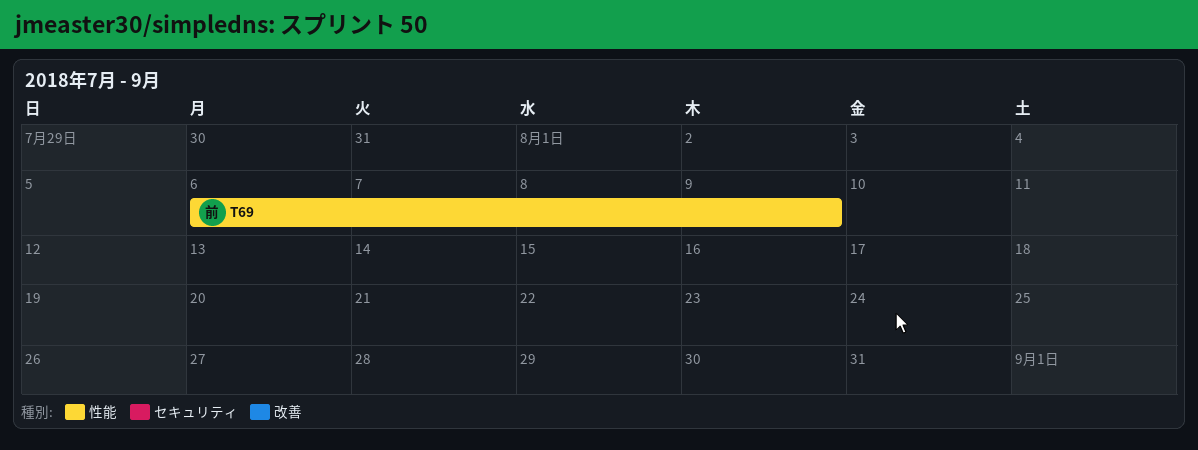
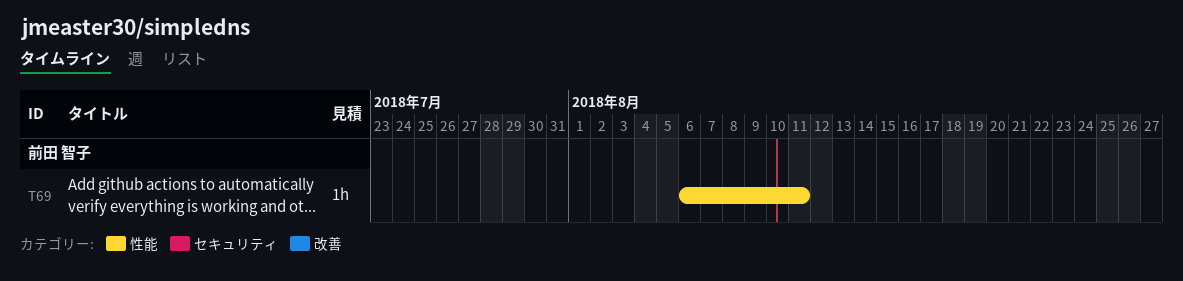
T69, due: Aug 9 -> Aug 11

